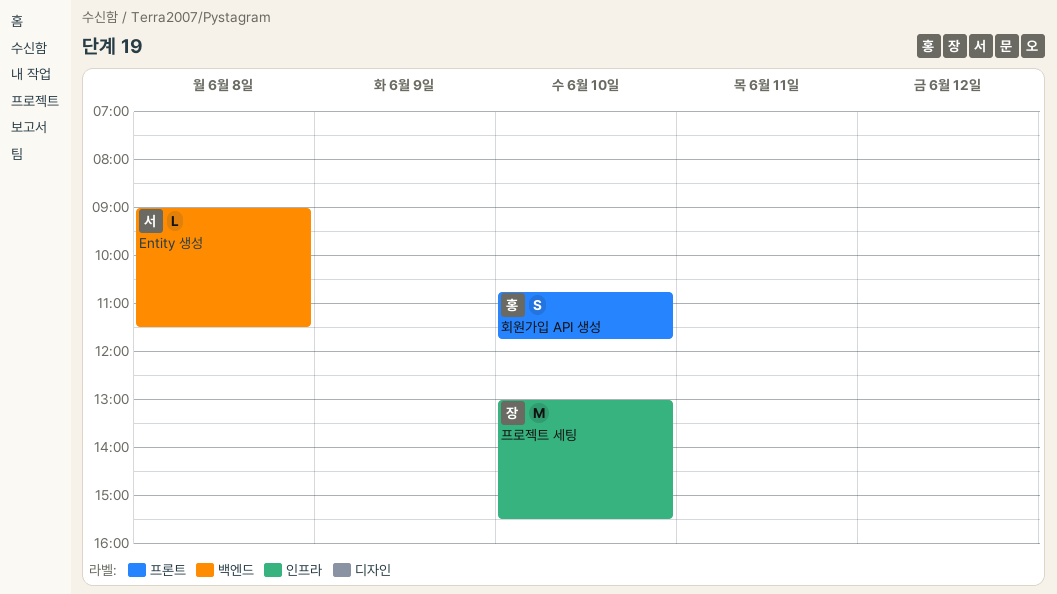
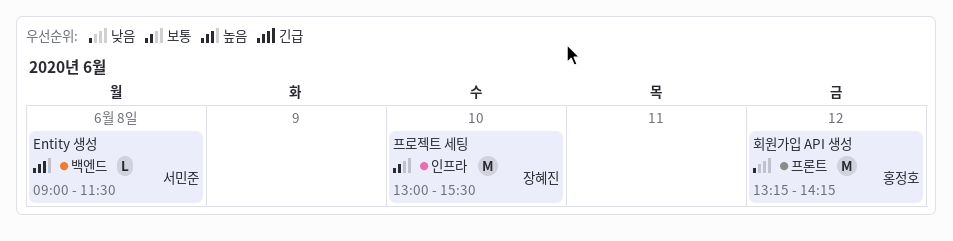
회원가입 API 생성, estimate: S -> M
회원가입 API 생성, day: Jun 10 -> Jun 12
회원가입 API 생성, begins: 10:45 -> 13:15
회원가입 API 생성, ends: 11:45 -> 14:15

